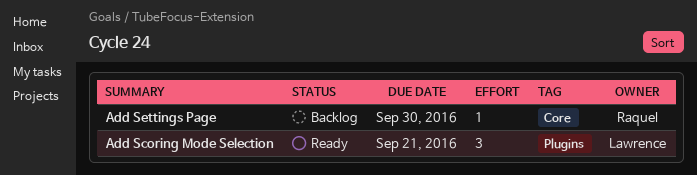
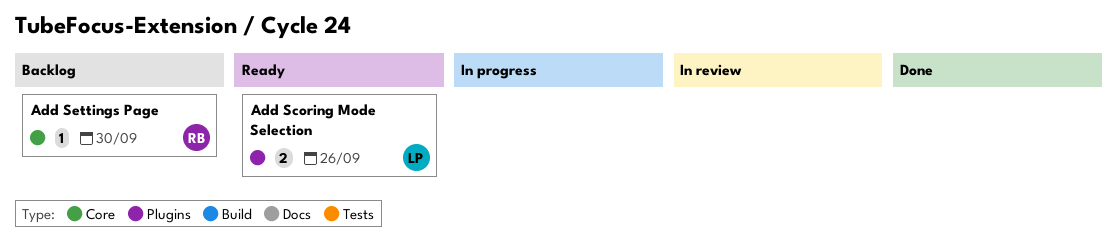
Add Scoring Mode Selection, estimate: 3 -> 2
Add Scoring Mode Selection, due: Sep 21 -> Sep 26

